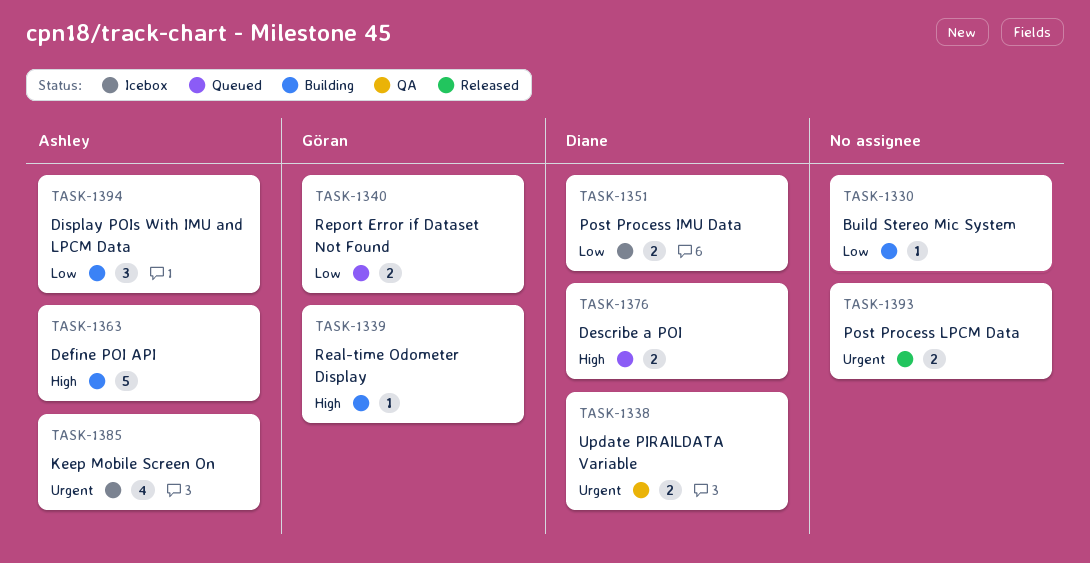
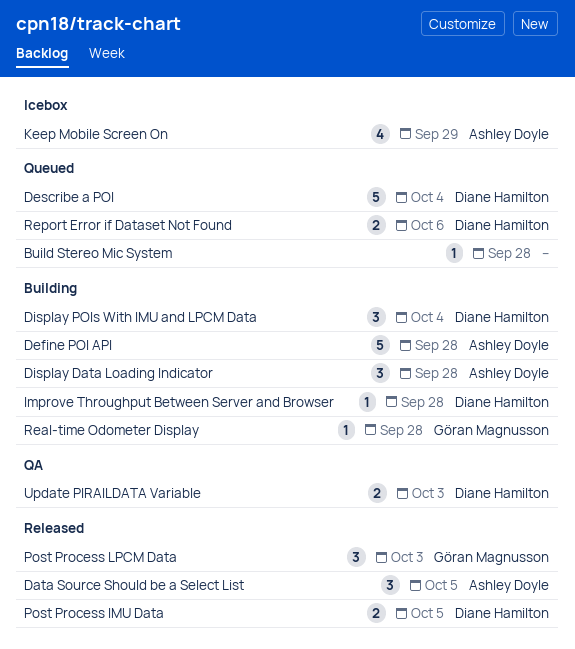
Build Stereo Mic System, status: Building -> Queued
Data Source Should be a Select List: none -> present
Describe a POI, estimate: 2 -> 5
Display Data Loading Indicator: none -> present
Display POIs With IMU and LPCM Data, owner: Ashley Doyle -> Diane Hamilton
Improve Throughput Between Server and Browser: none -> present
Post Process IMU Data, status: Icebox -> Released
Post Process LPCM Data, owner: none -> Göran Magnusson
Post Process LPCM Data, estimate: 2 -> 3
Report Error if Dataset Not Found, owner: Göran Magnusson -> Diane Hamilton

